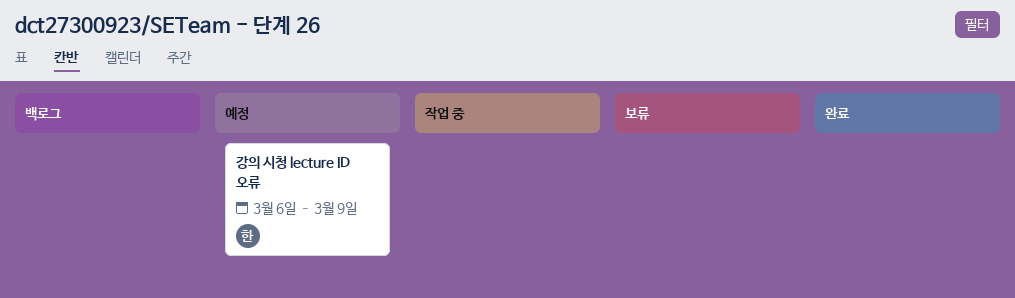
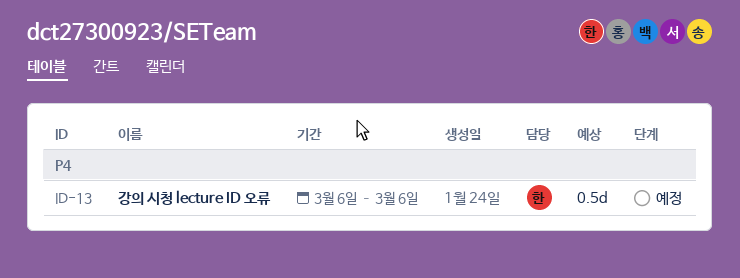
강의 시청 lecture ID 오류, due: Mar 9 -> Mar 6

